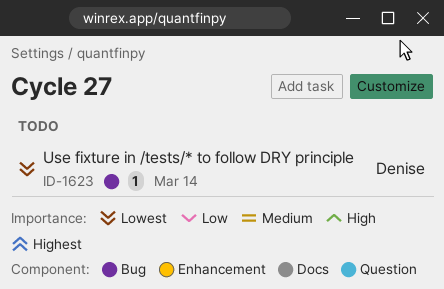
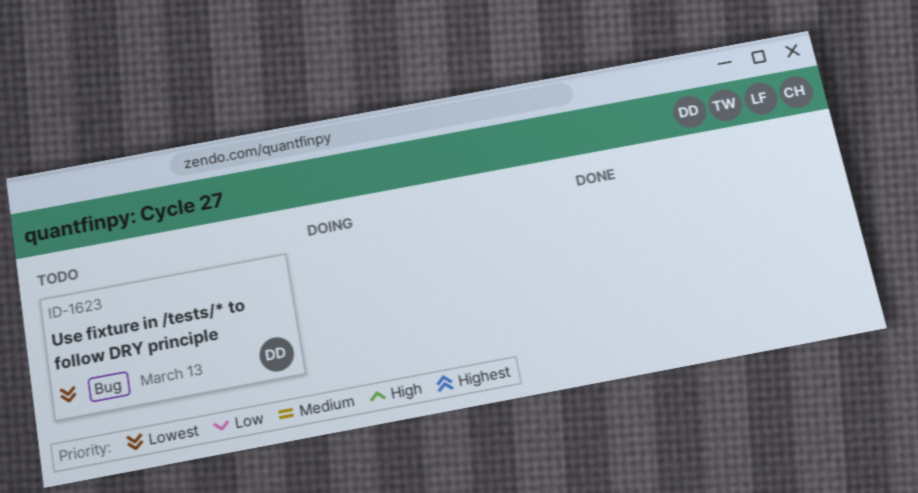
ID-1623, due: Mar 14 -> Mar 13

